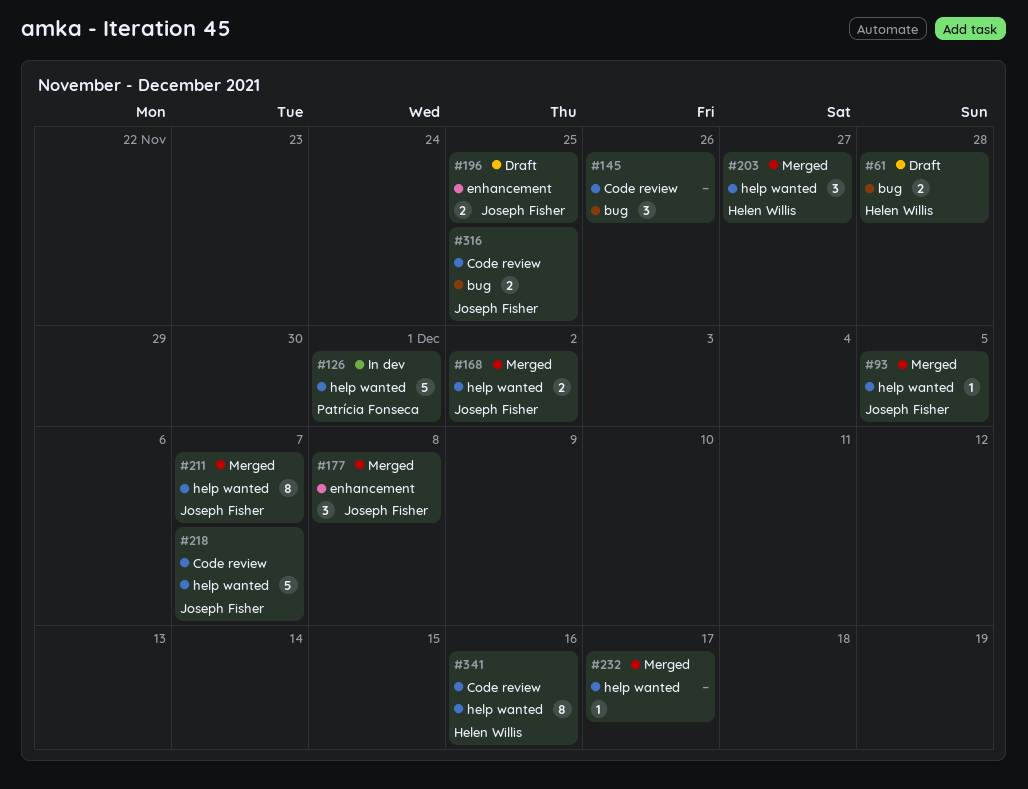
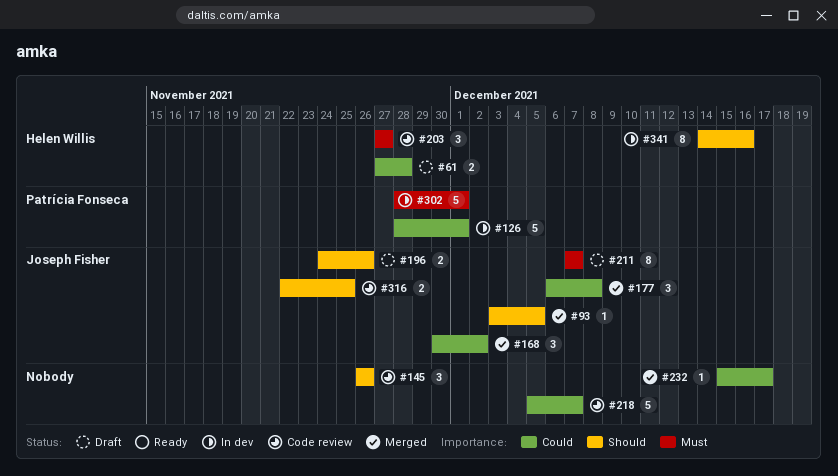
#168, estimate: 2 -> 3
#196, due: Nov 25 -> Nov 26
#203, status: Merged -> Code review
#211, status: Merged -> Draft
#218, owner: Joseph Fisher -> none
#302: none -> present
#341, status: Code review -> In dev

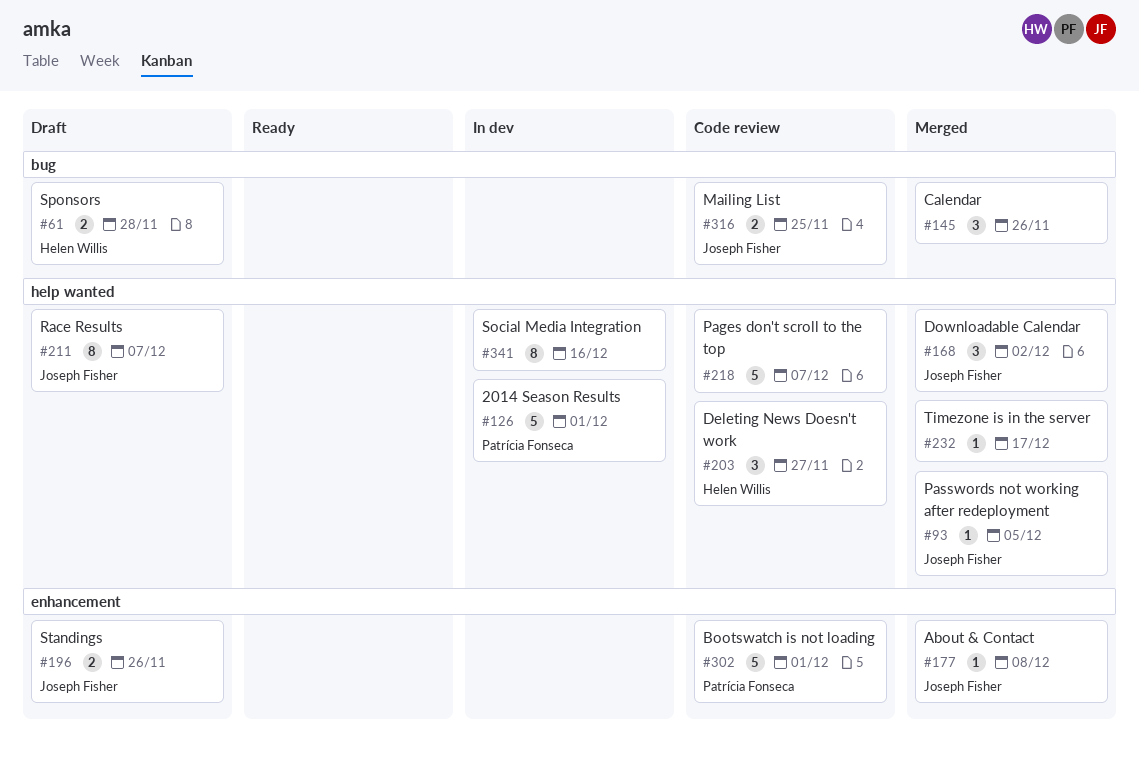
#145, status: Code review -> Merged
#177, estimate: 3 -> 1
#302, status: In dev -> Code review
#341, owner: Helen Willis -> none

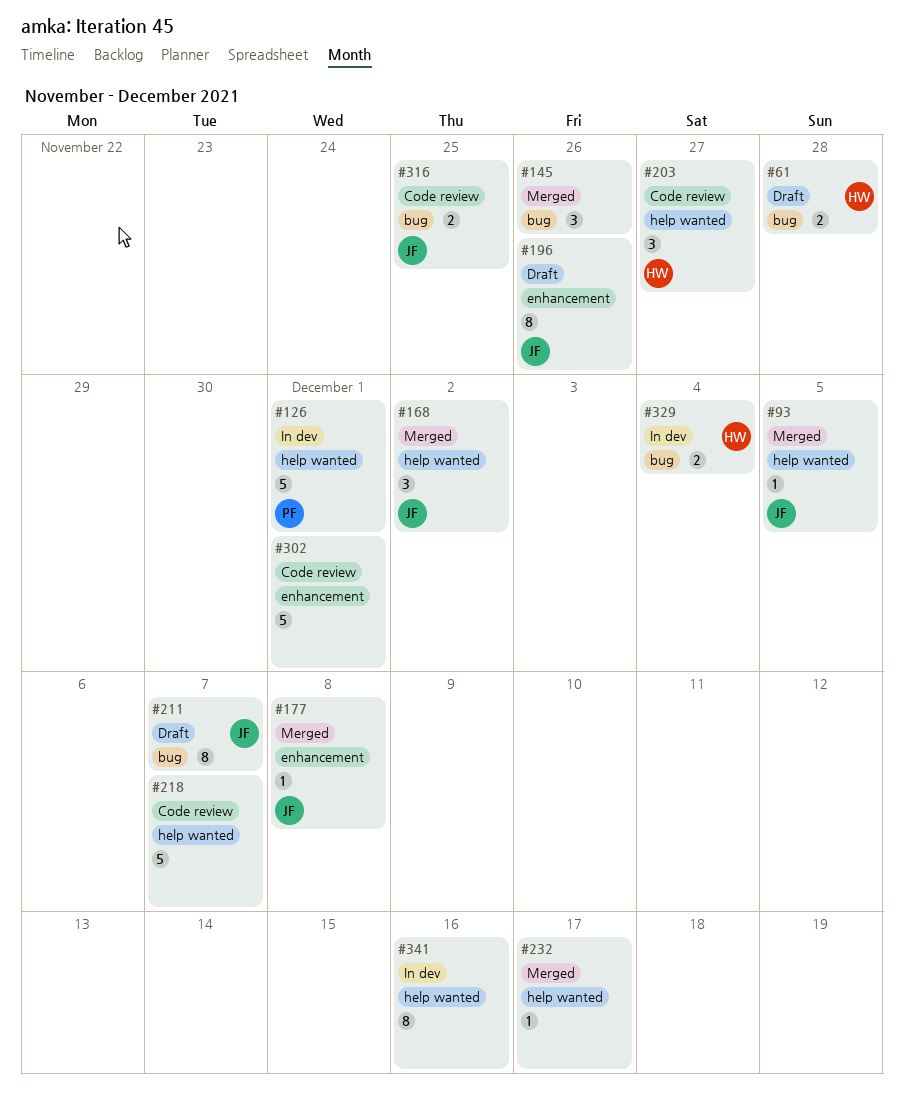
#196, estimate: 2 -> 8
#211, label: help wanted -> bug
#302, owner: Patrícia Fonseca -> none
#329: none -> present

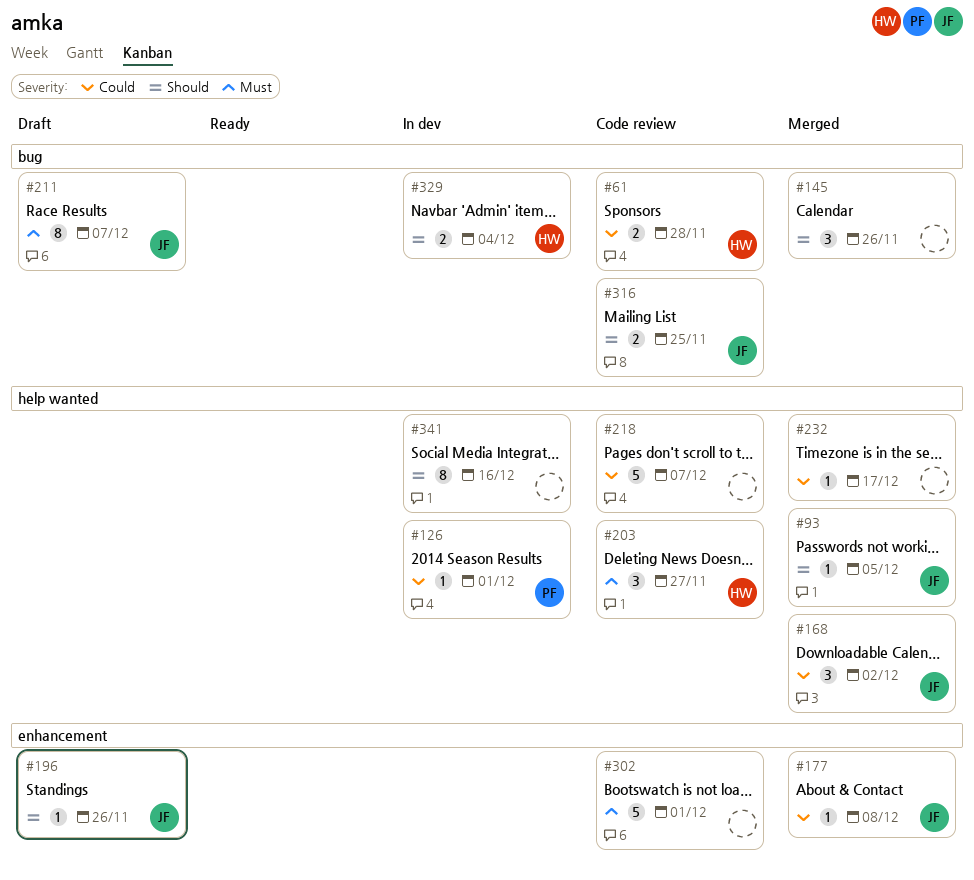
#61, status: Draft -> Code review
#126, estimate: 5 -> 1
#196, estimate: 8 -> 1

